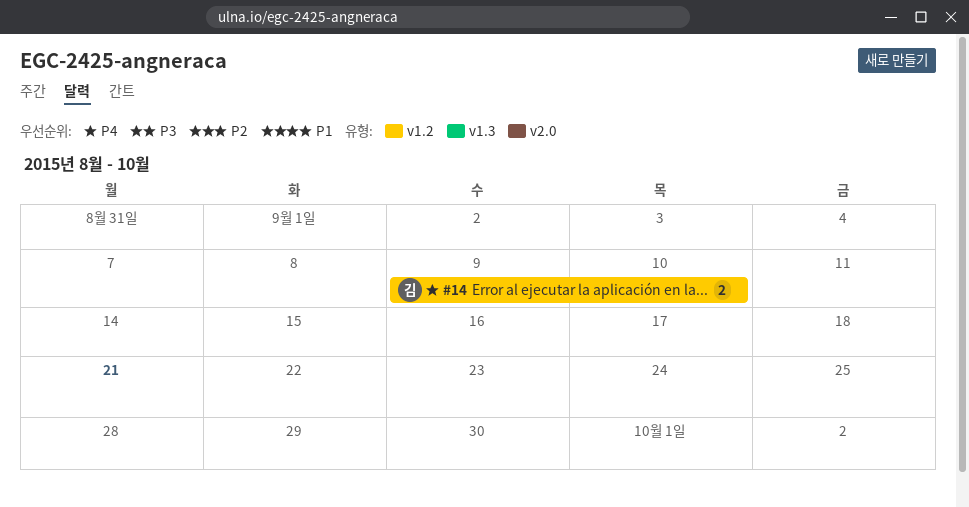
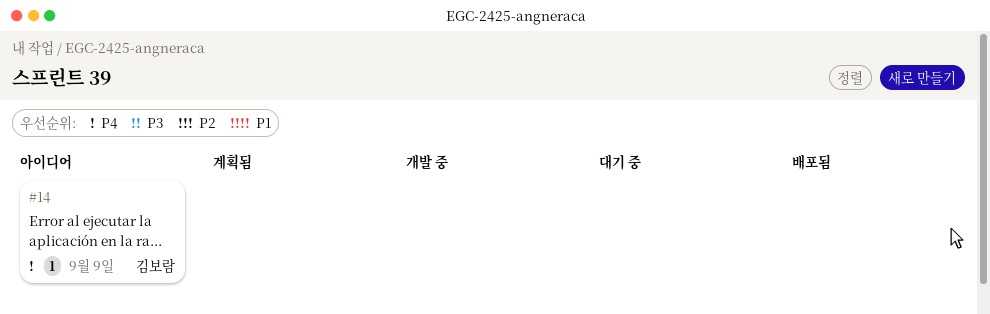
#14, estimate: 2 -> 1
#14, due: Sep 10 -> Sep 9

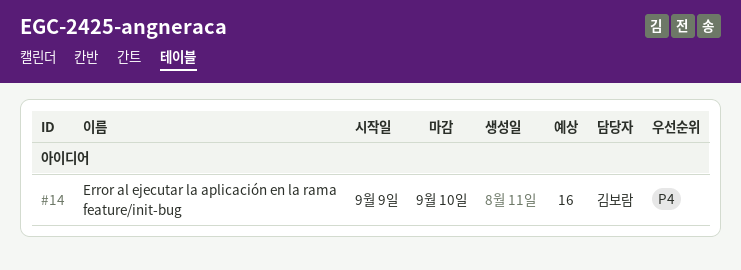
#14, estimate: 1 -> 16
#14, due: Sep 9 -> Sep 10

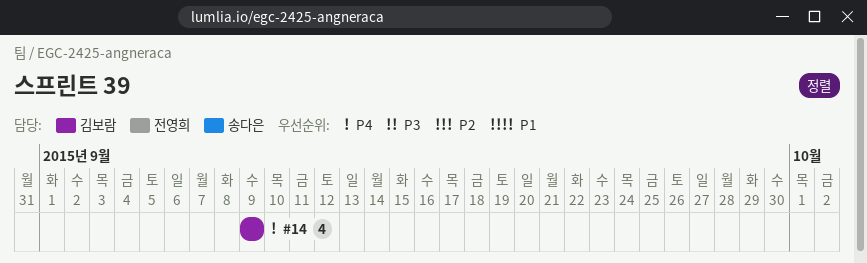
#14, estimate: 16 -> 4
#14, due: Sep 10 -> Sep 9

